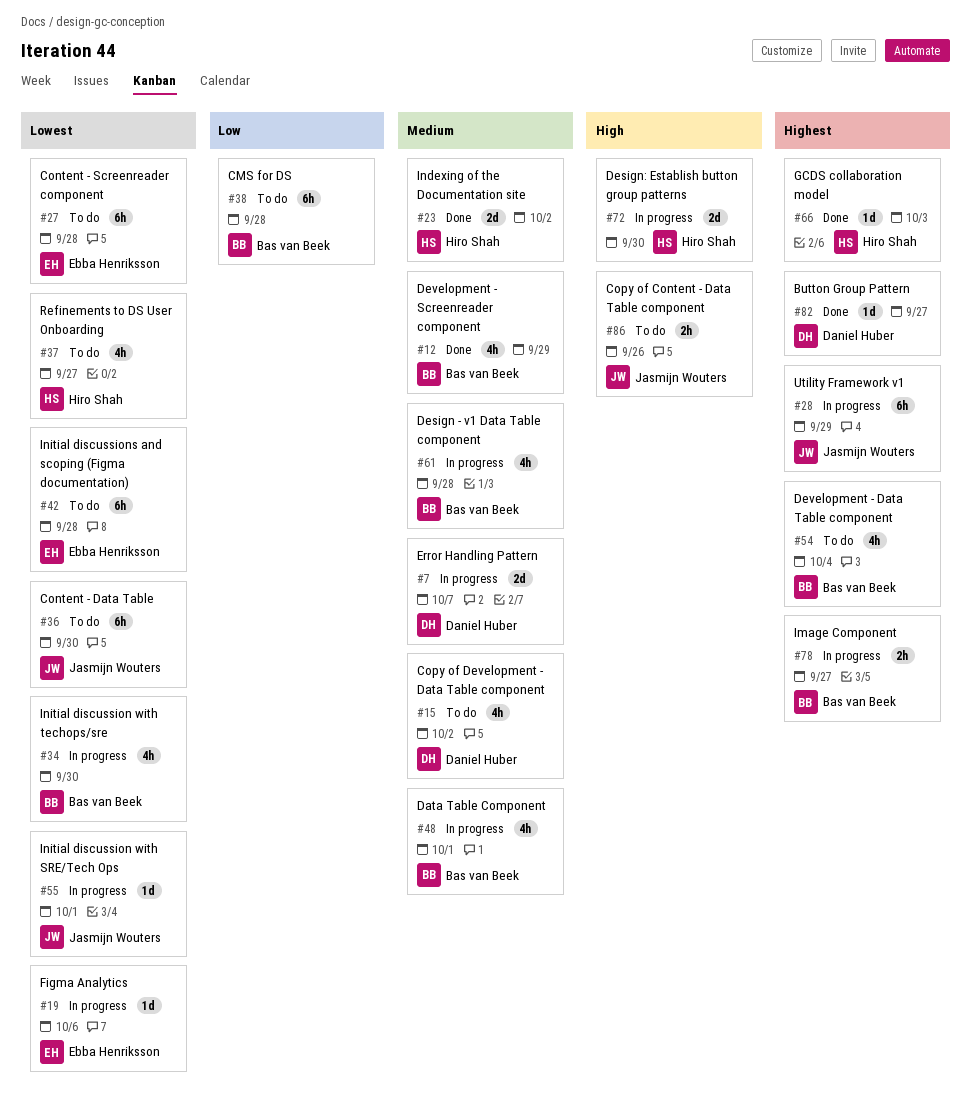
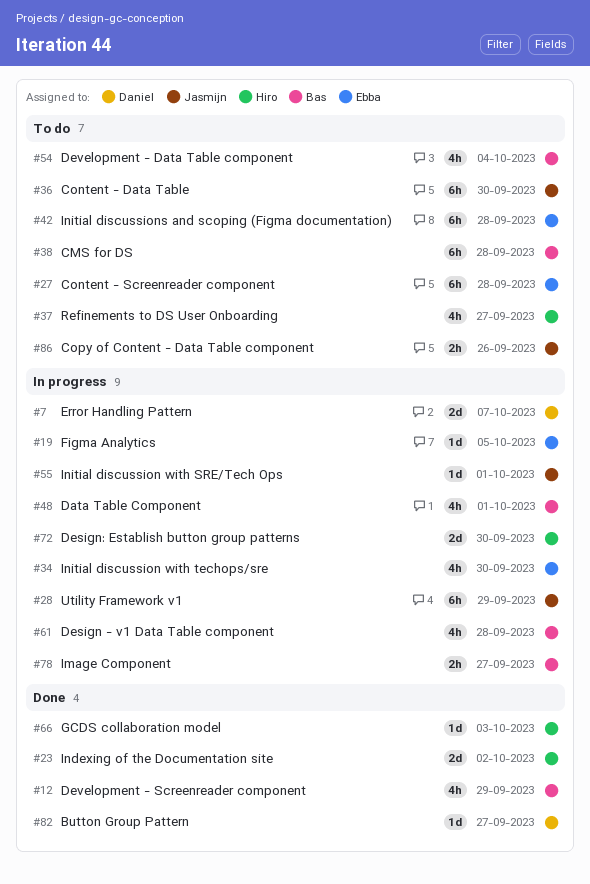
#15: present -> none
#19, due: Oct 6 -> Oct 5
#34, owner: Bas van Beek -> Ebba Henriksson

